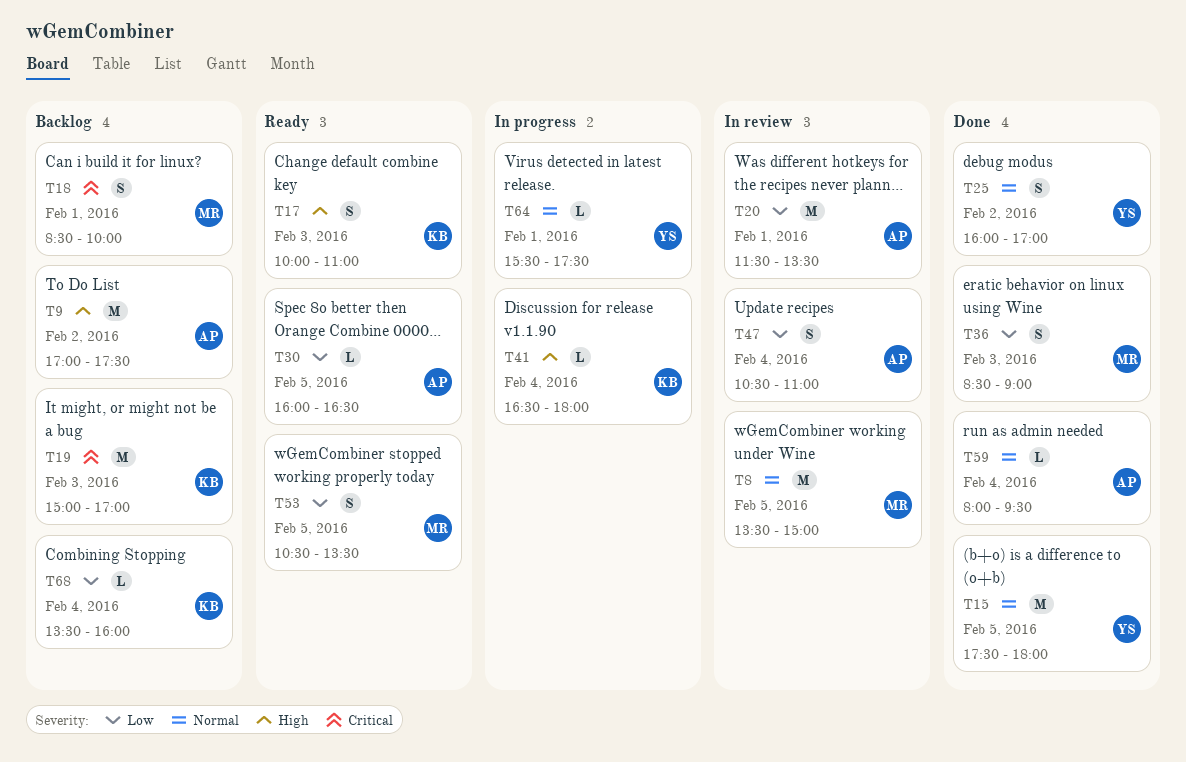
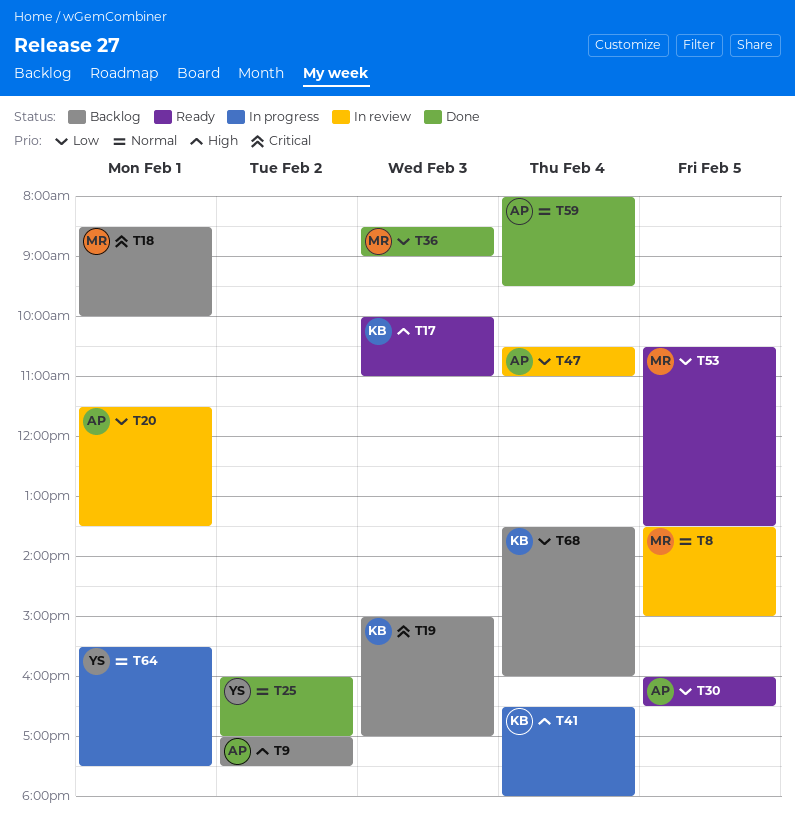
T15: present -> none

